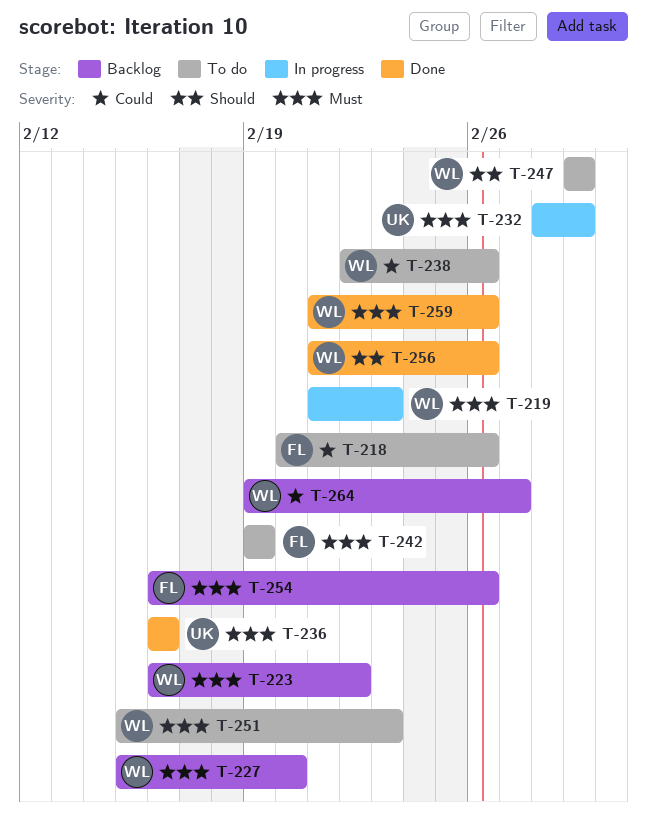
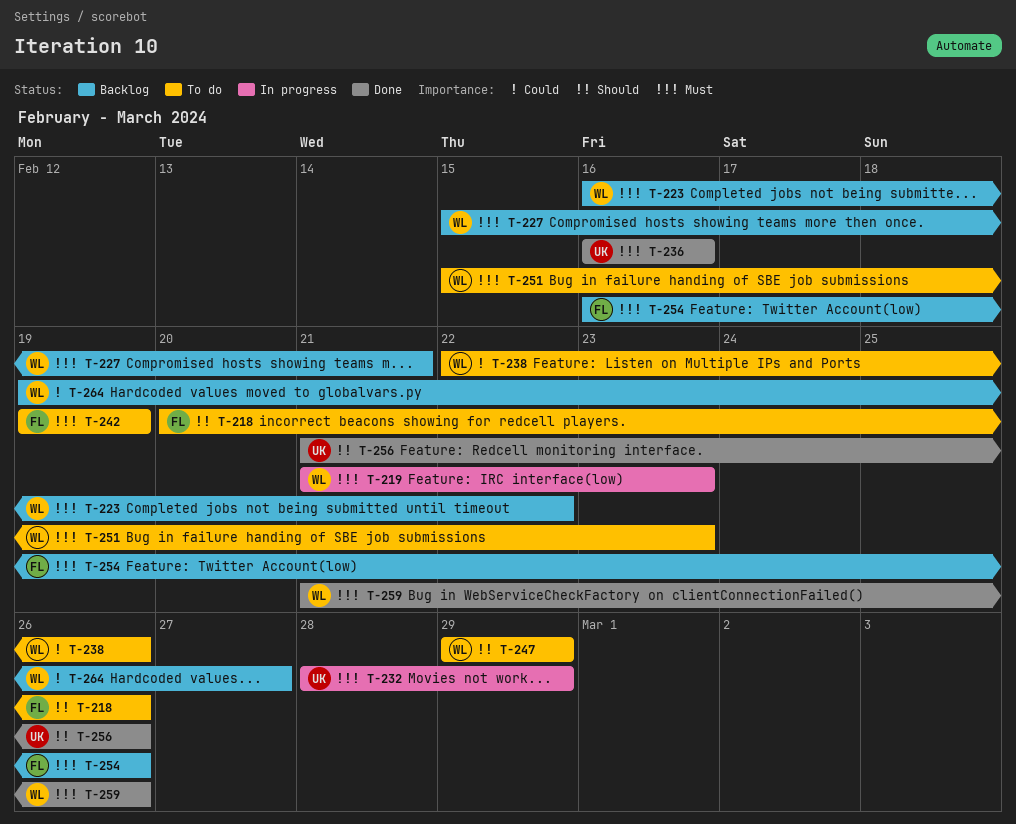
T-218, priority: Could -> Should
T-227, due: Feb 20 -> Feb 21
T-256, owner: WL -> UK

